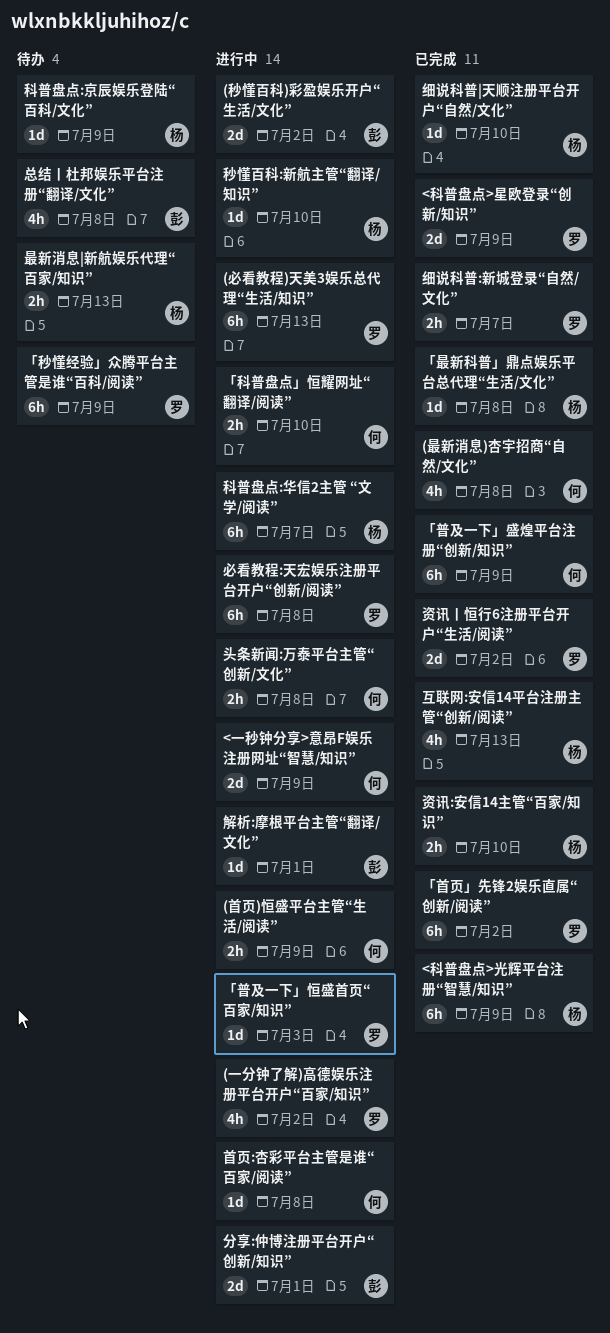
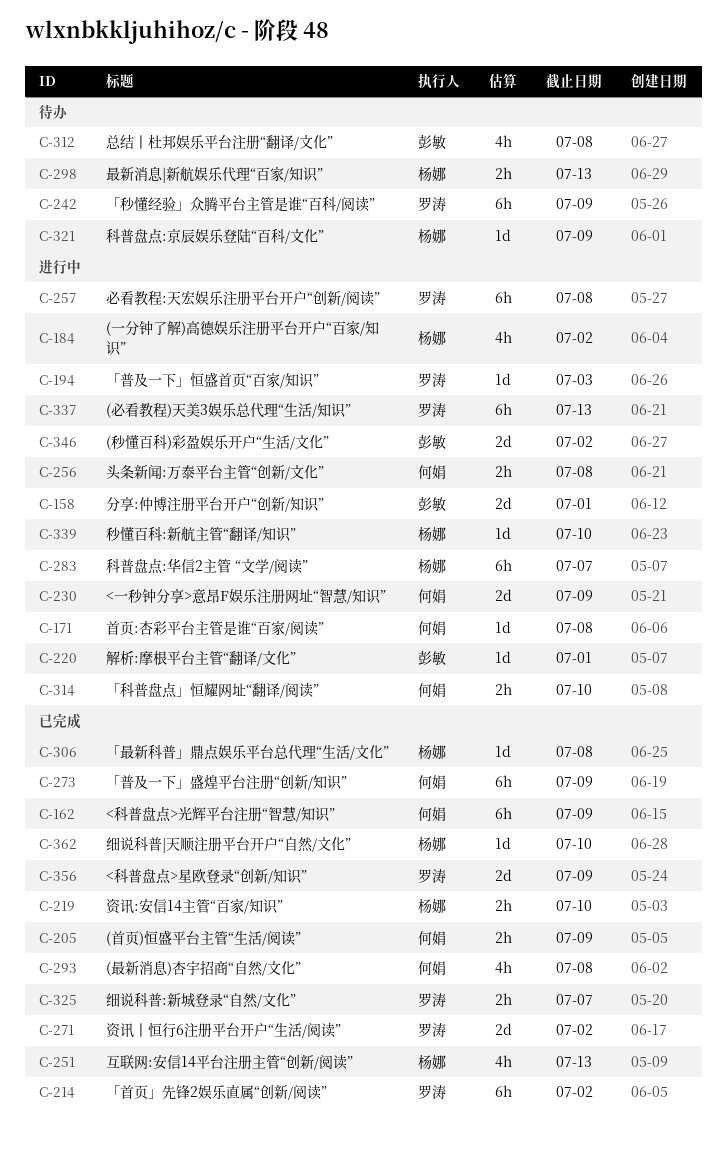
(一分钟了解)高德娱乐注册平台开户“百家/知识”, owner: 罗涛 -> 杨娜
(首页)恒盛平台主管“生活/阅读”, status: 进行中 -> 已完成
<科普盘点>光辉平台注册“智慧/知识”, owner: 杨娜 -> 何娟

